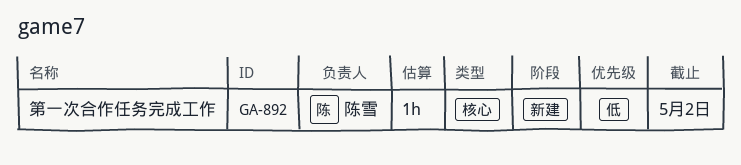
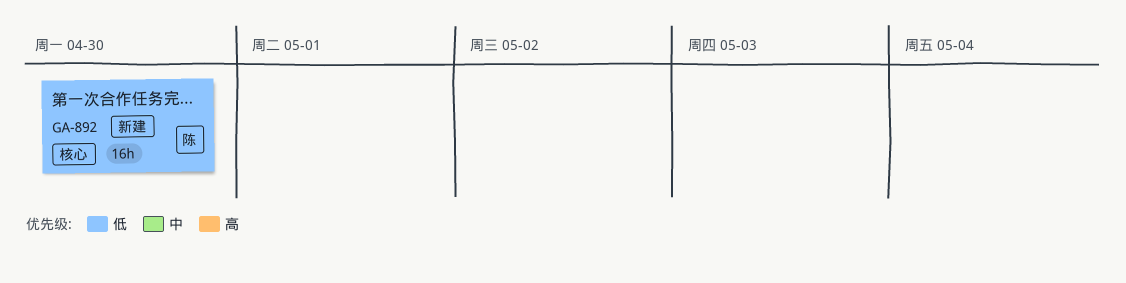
GA-892, estimate: 1h -> 16h
GA-892, due: May 2 -> Apr 30

